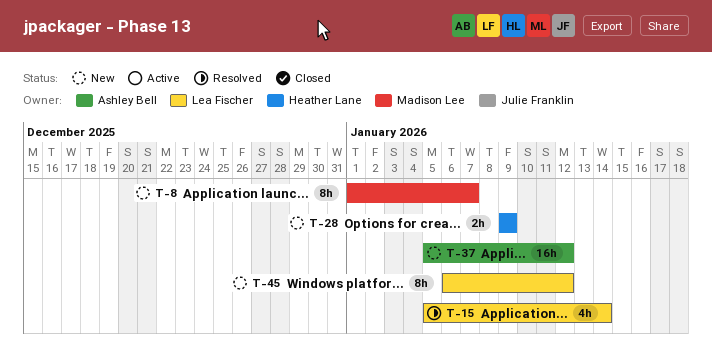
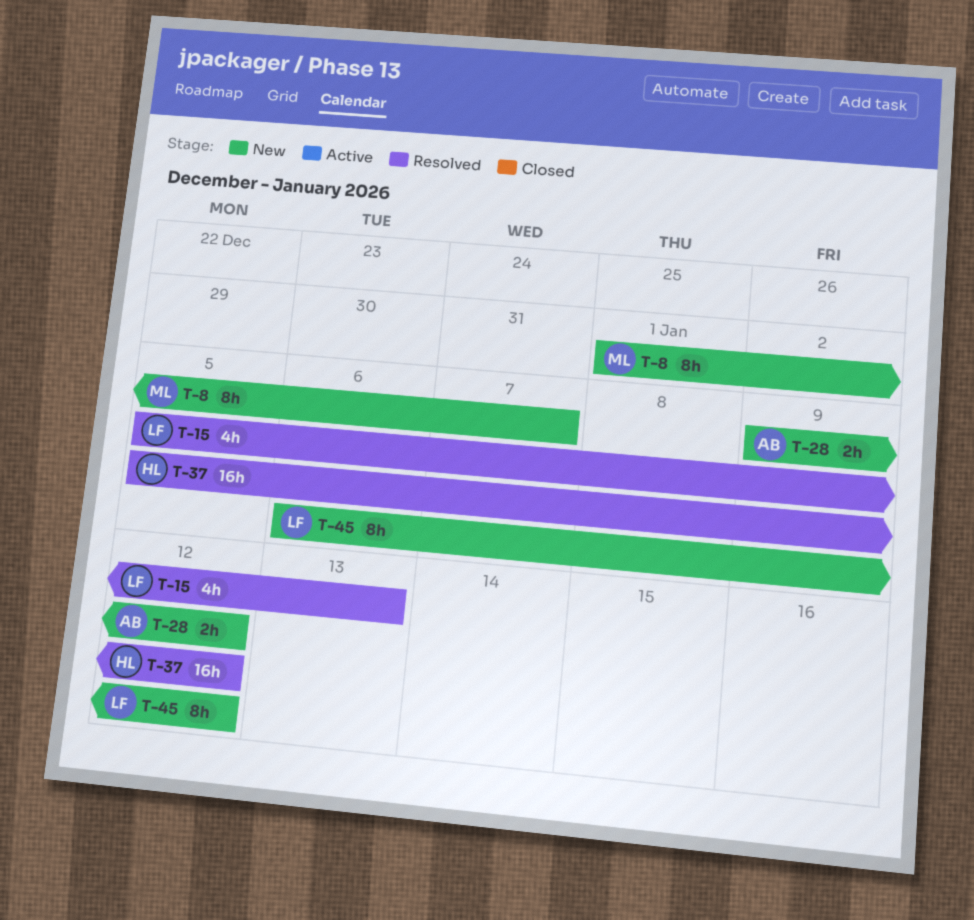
T-15, due: Jan 14 -> Jan 13
T-28, owner: Heather Lane -> Ashley Bell
T-28, due: Jan 9 -> Jan 12
T-37, status: New -> Resolved
T-37, owner: Ashley Bell -> Heather Lane

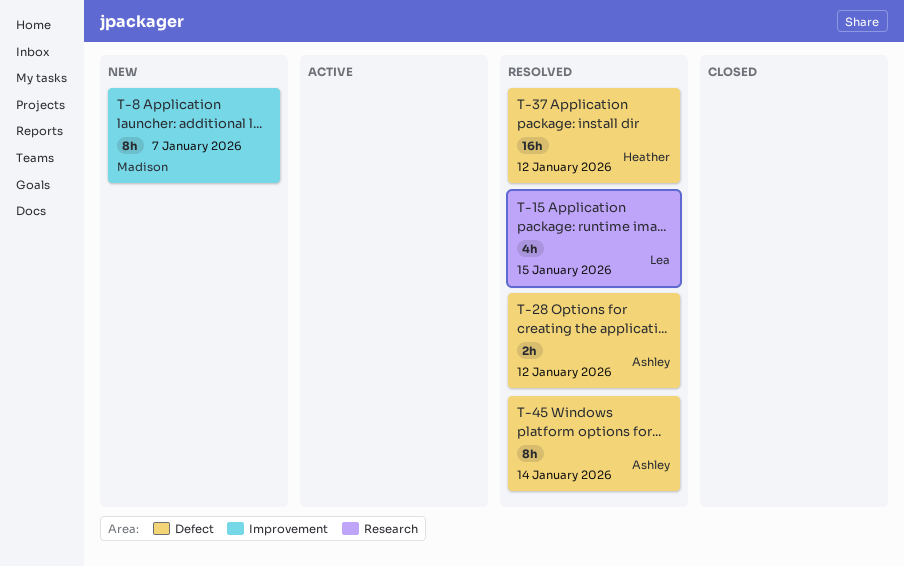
T-15, due: Jan 13 -> Jan 15
T-28, status: New -> Resolved
T-45, status: New -> Resolved
T-45, owner: Lea -> Ashley
T-45, due: Jan 12 -> Jan 14

